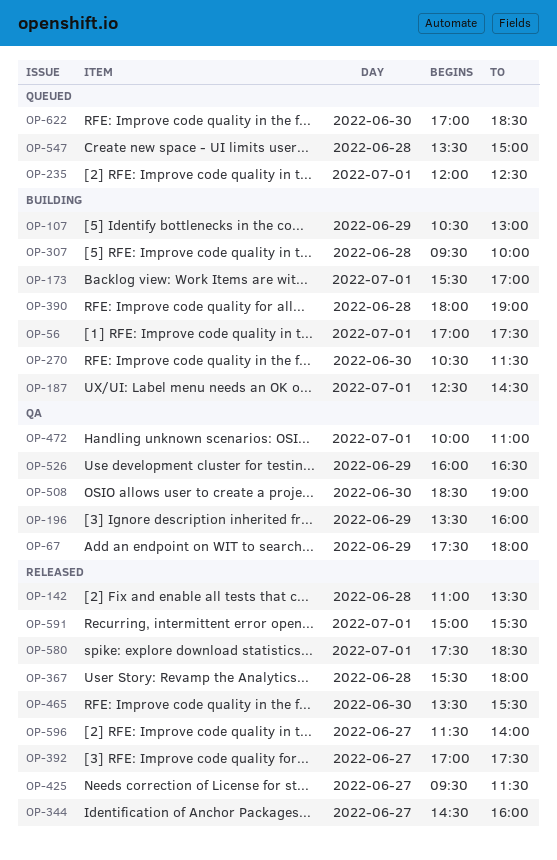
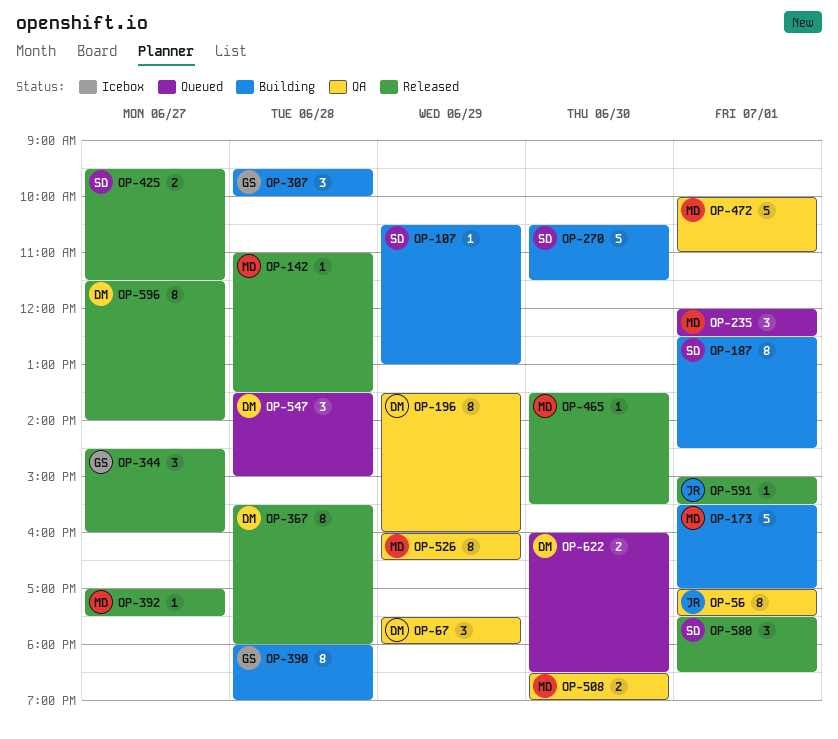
OP-56, status: Building -> QA
OP-622, begins: 17:00 -> 16:00

